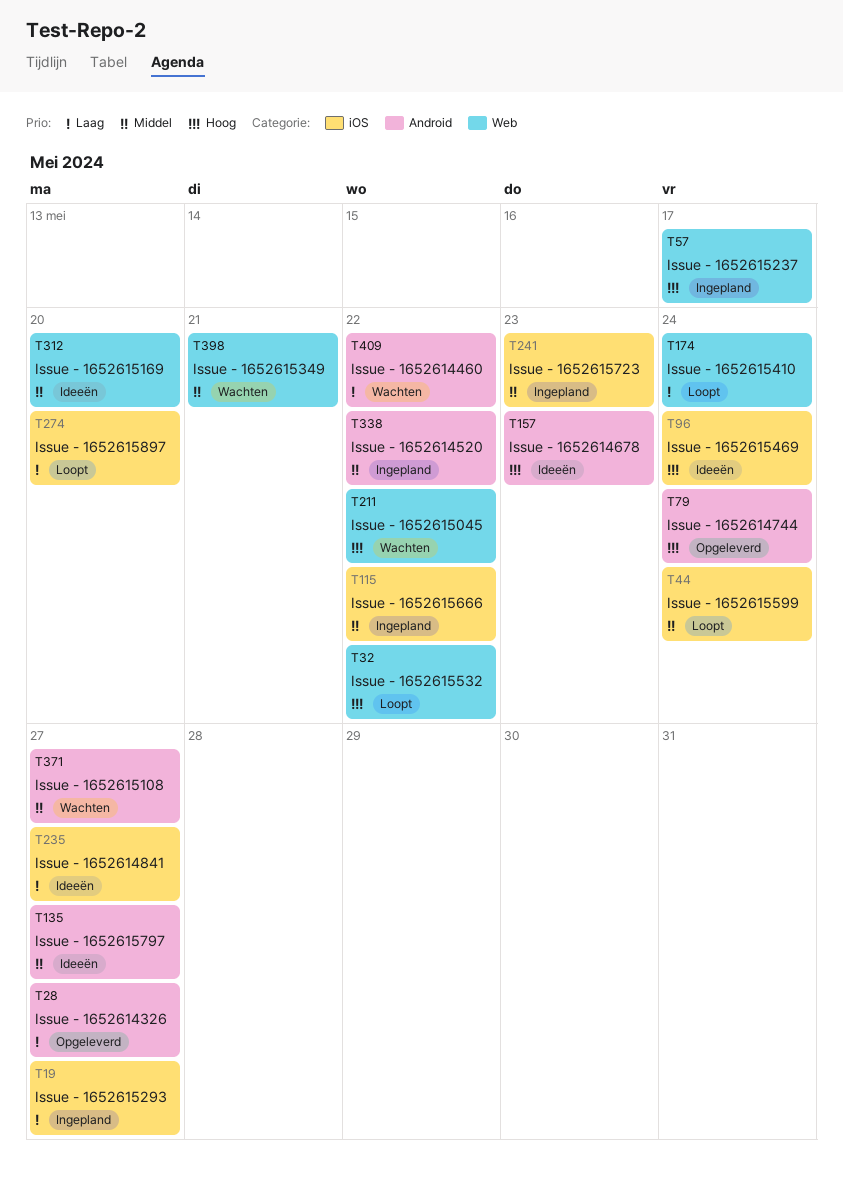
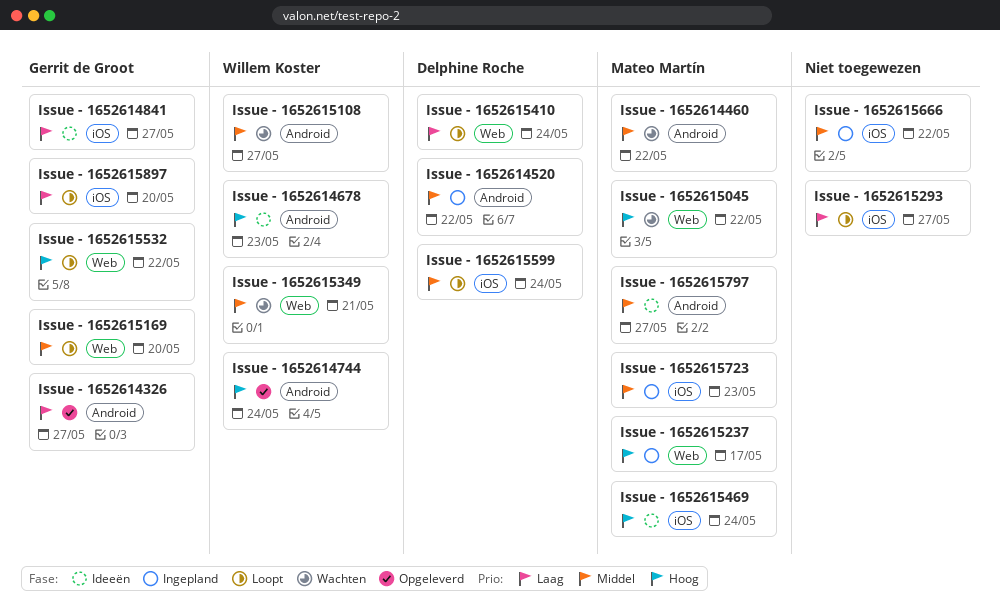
Issue - 1652614460, priority: Laag -> Middel
Issue - 1652615169, status: Ideeën -> Loopt
Issue - 1652615293, status: Ingepland -> Loopt

